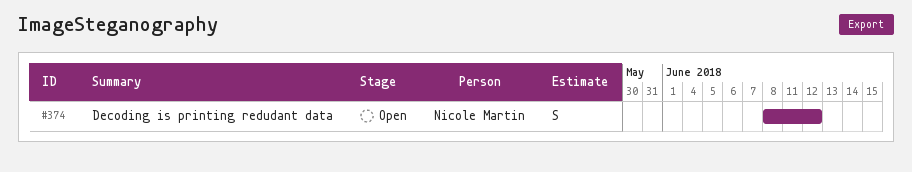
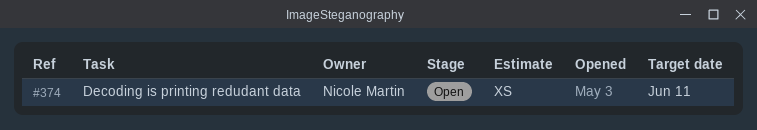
#374, estimate: S -> XS
#374, due: Jun 12 -> Jun 11

